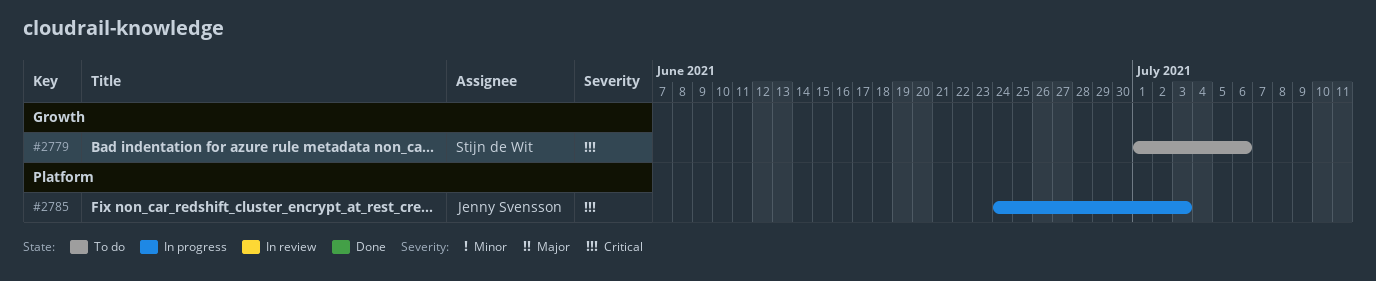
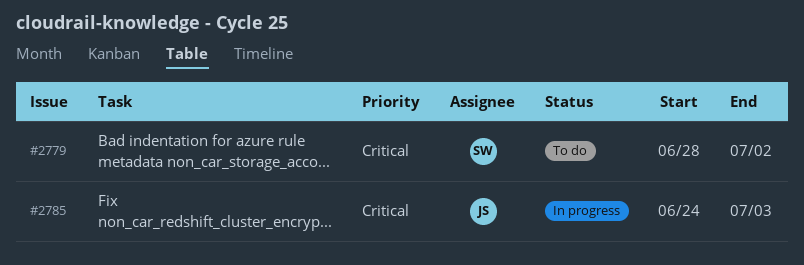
#2779, start: Jul 1 -> Jun 28
#2779, due: Jul 6 -> Jul 2

